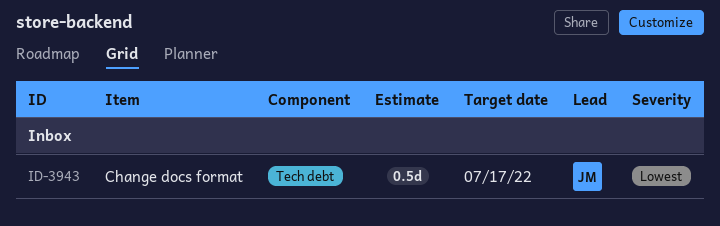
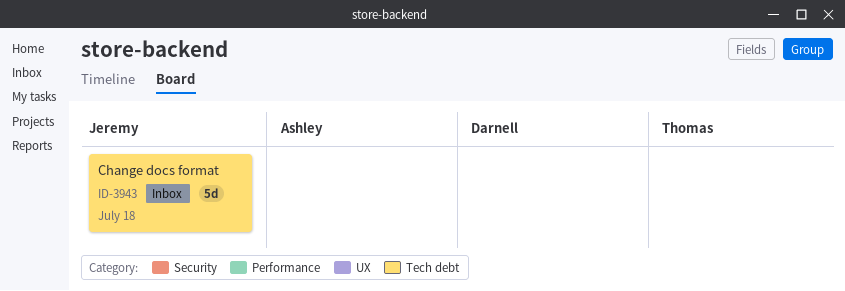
ID-3943, estimate: 0.5d -> 5d
ID-3943, due: Jul 17 -> Jul 18

